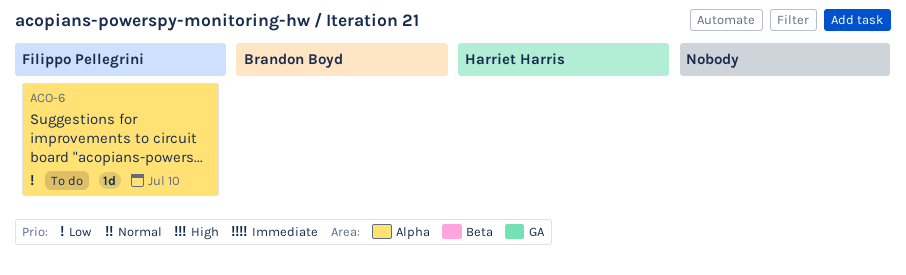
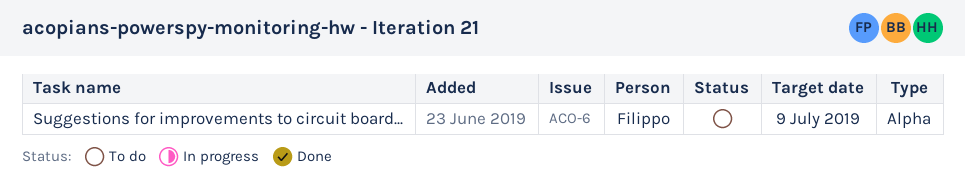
ACO-6, due: Jul 10 -> Jul 9

